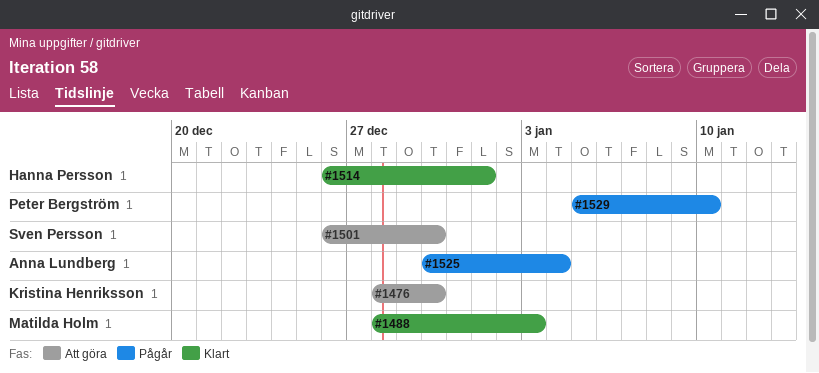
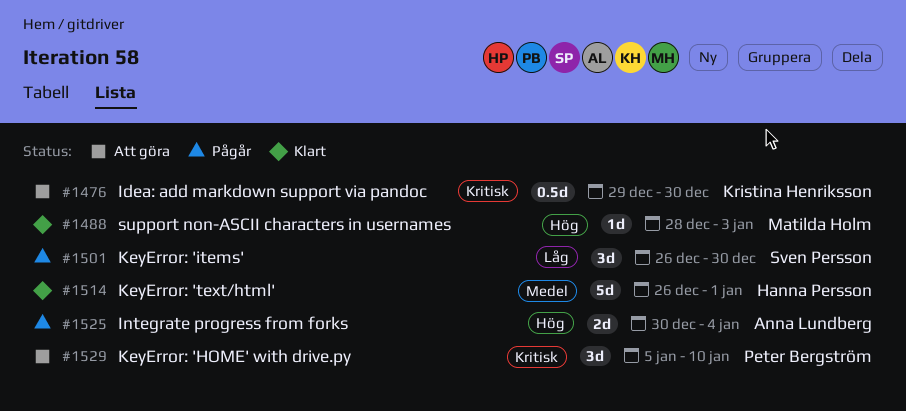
#1476, start: Dec 28 -> Dec 29
#1501, status: Att göra -> Pågår
#1529, status: Pågår -> Att göra

